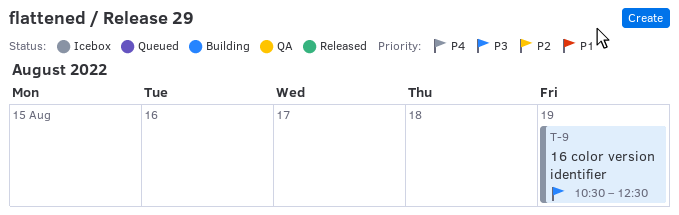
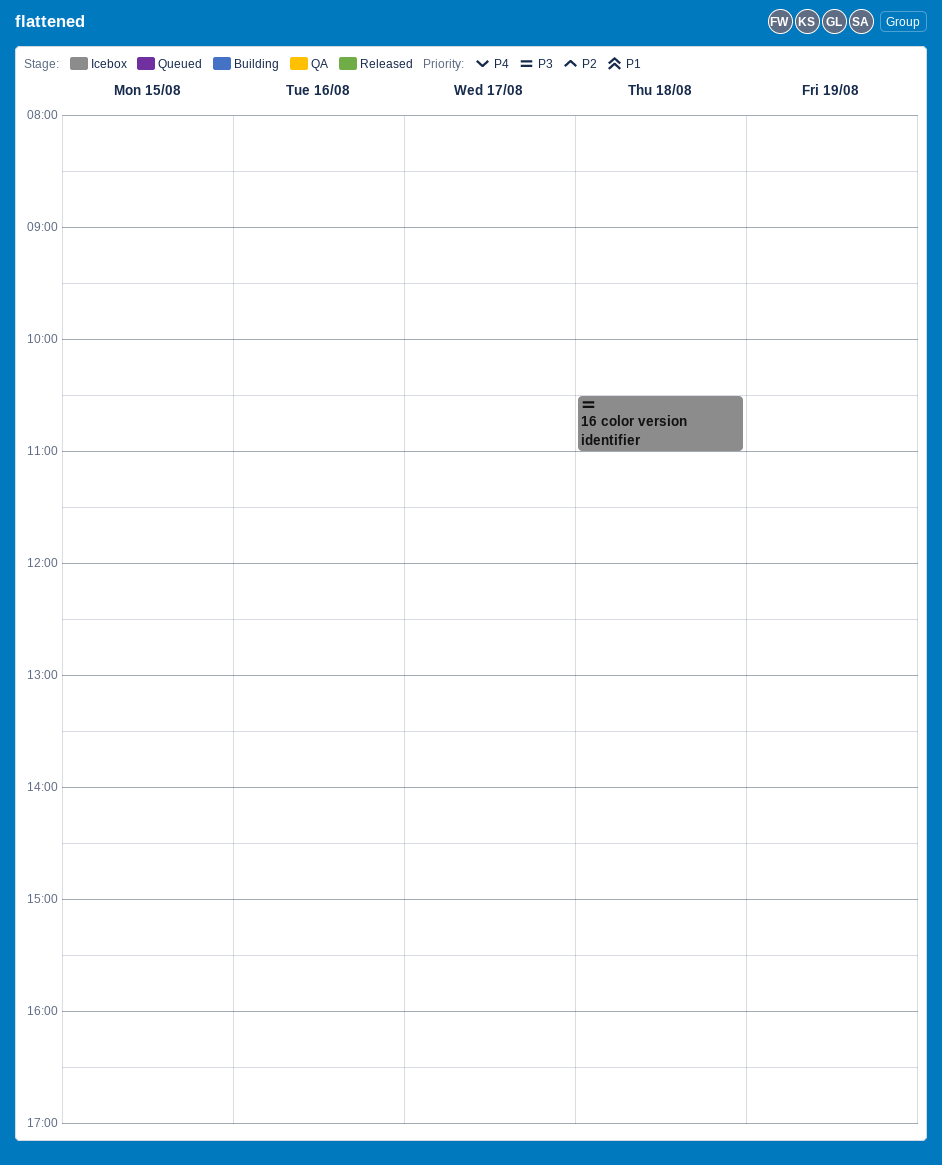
16 color version identifier, day: Aug 19 -> Aug 18
16 color version identifier, ends: 12:30 -> 11:00

